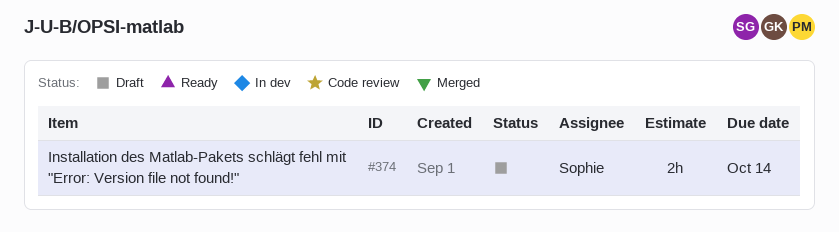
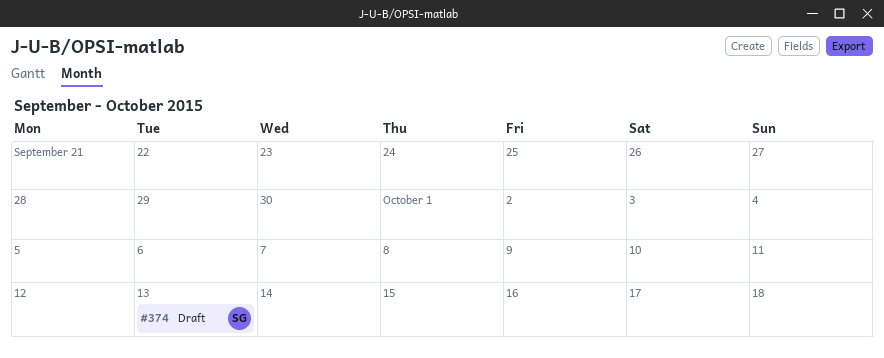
#374, due: Oct 14 -> Oct 13

